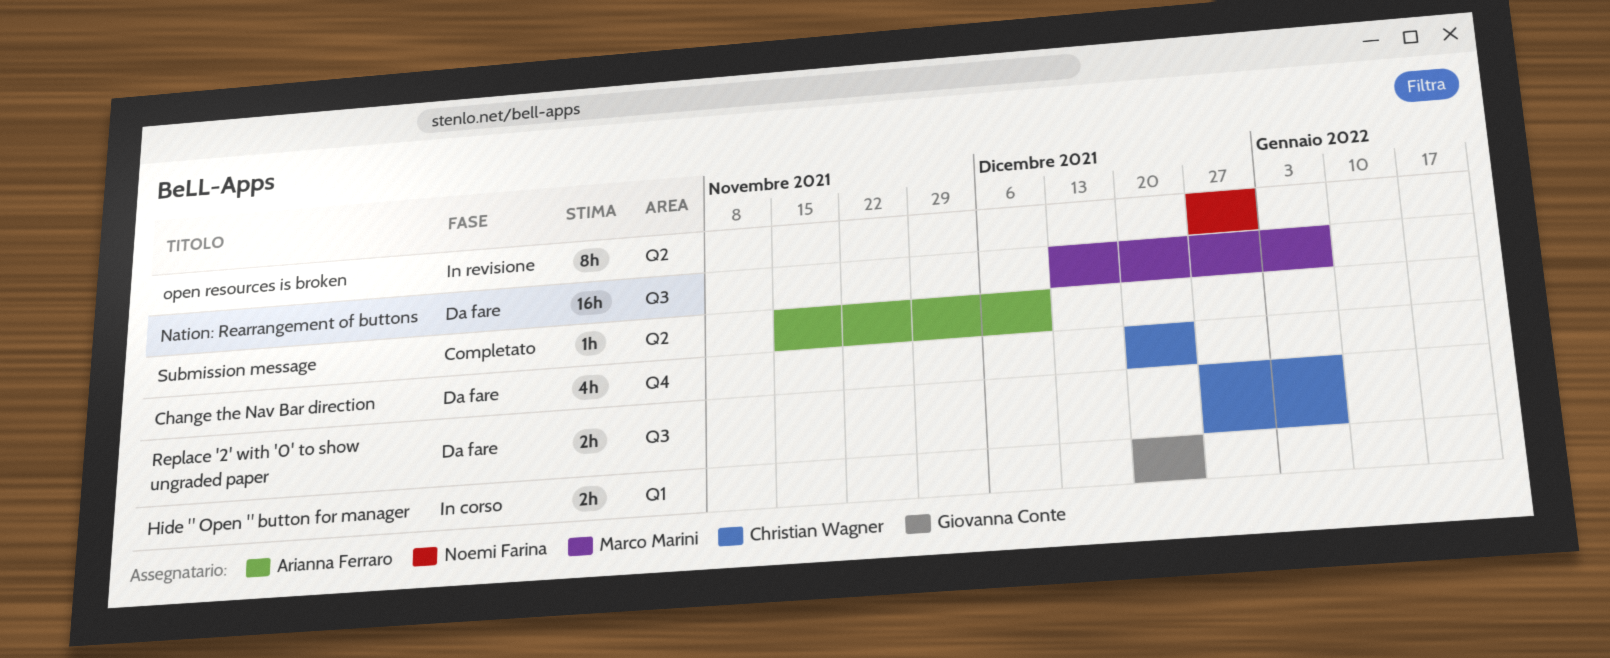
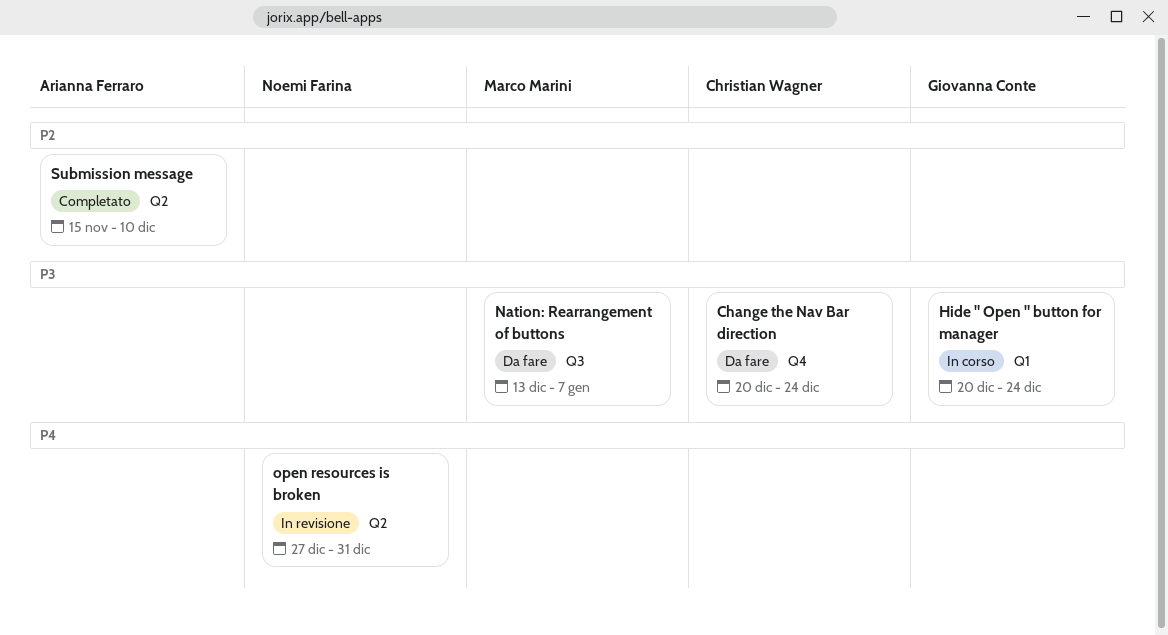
Replace '2' with '0' to show ungraded paper: present -> none

